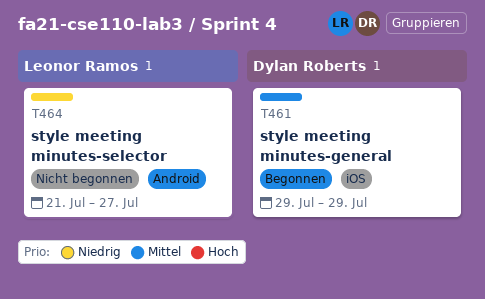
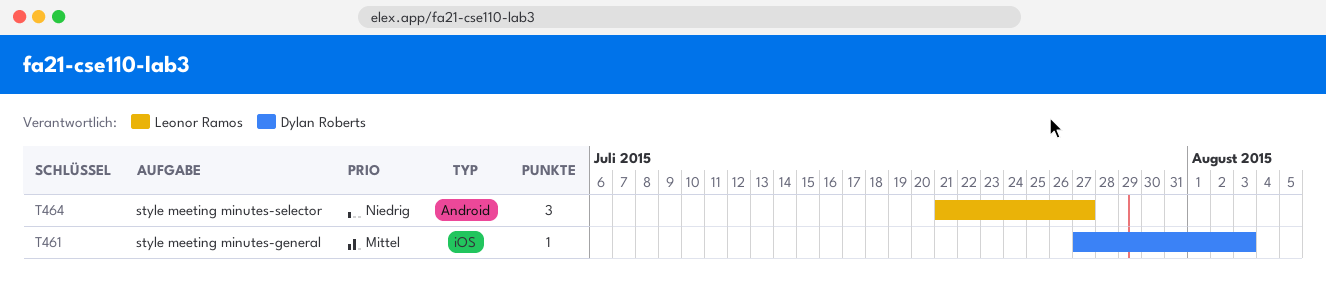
T461, start: Jul 29 -> Jul 27
T461, due: Jul 29 -> Aug 3

